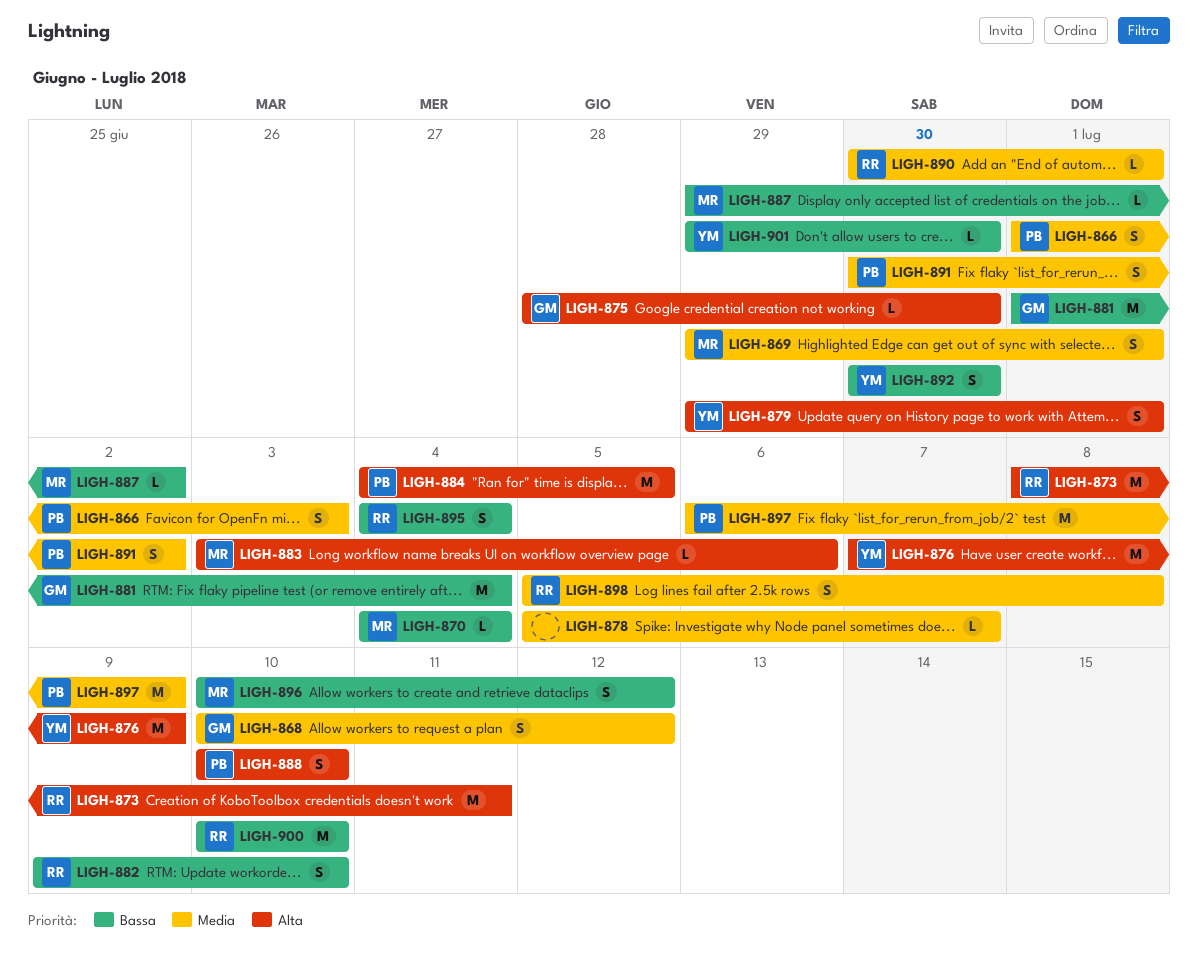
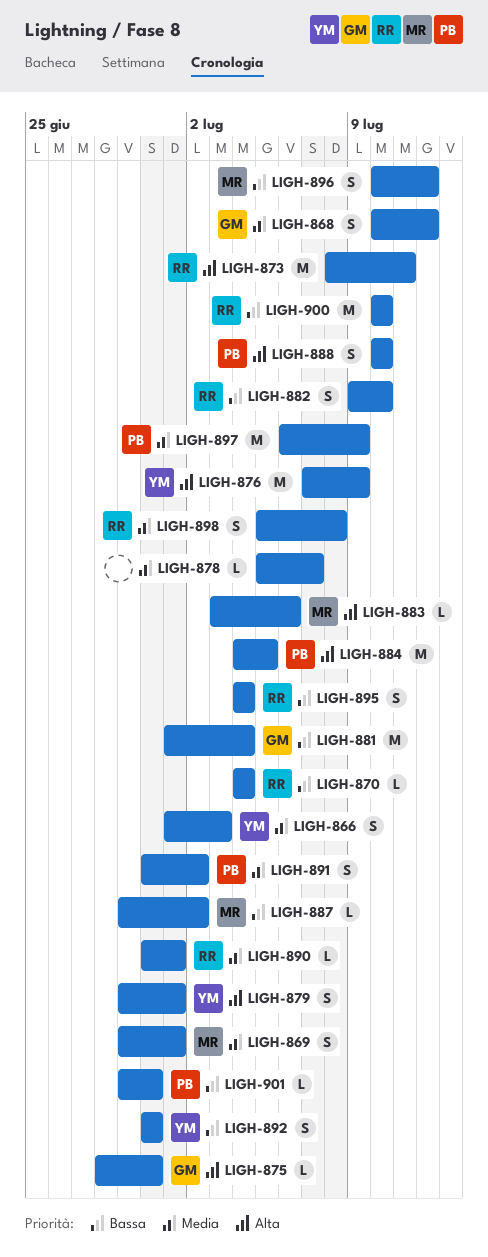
LIGH-866, owner: PB -> YM
LIGH-870, owner: MR -> RR
LIGH-901, owner: YM -> PB

